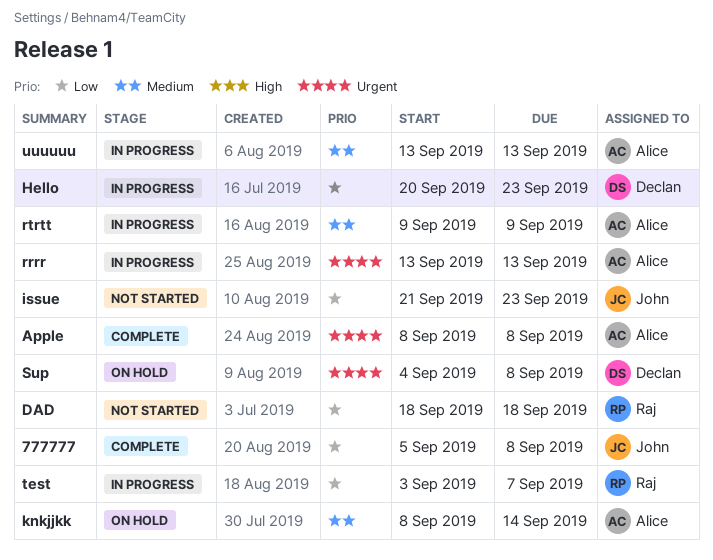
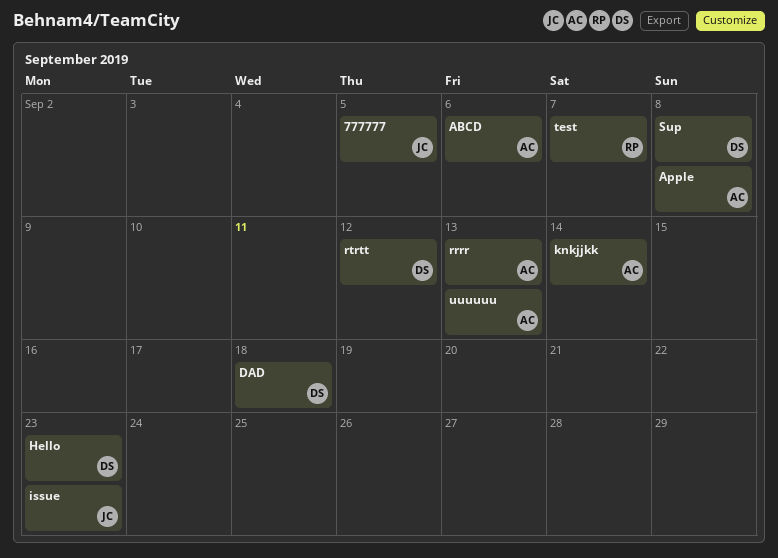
777777, due: Sep 8 -> Sep 5
ABCD: none -> present
DAD, owner: Raj -> Declan
rtrtt, owner: Alice -> Declan
rtrtt, due: Sep 9 -> Sep 12

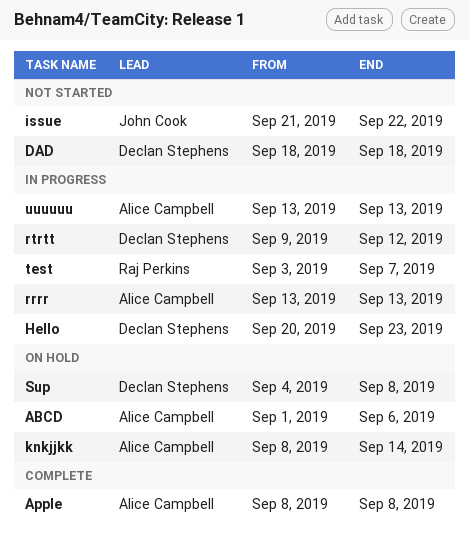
777777: present -> none
issue, due: Sep 23 -> Sep 22

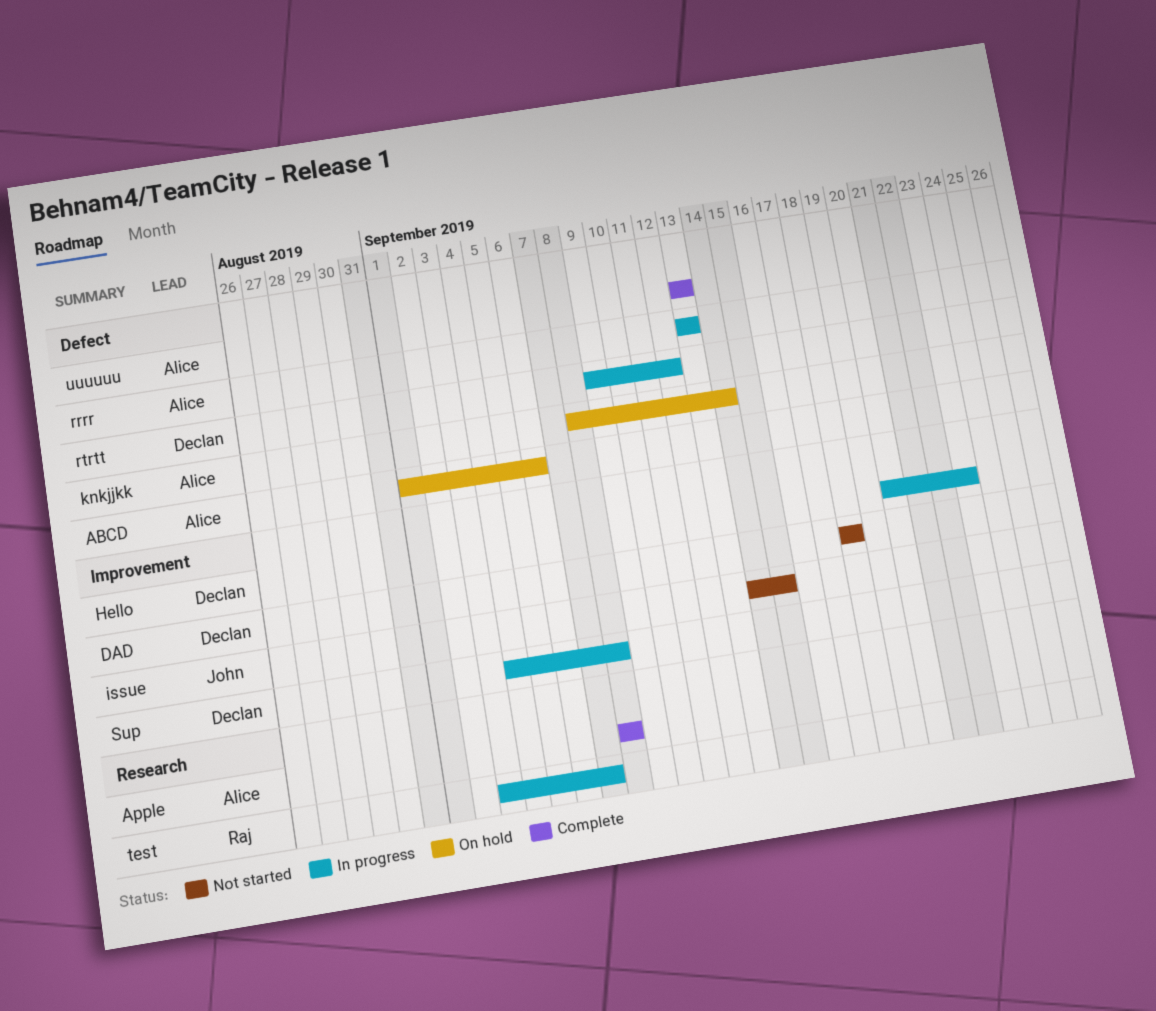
issue, start: Sep 21 -> Sep 14
issue, due: Sep 22 -> Sep 15
Sup, status: On hold -> In progress
uuuuuu, status: In progress -> Complete

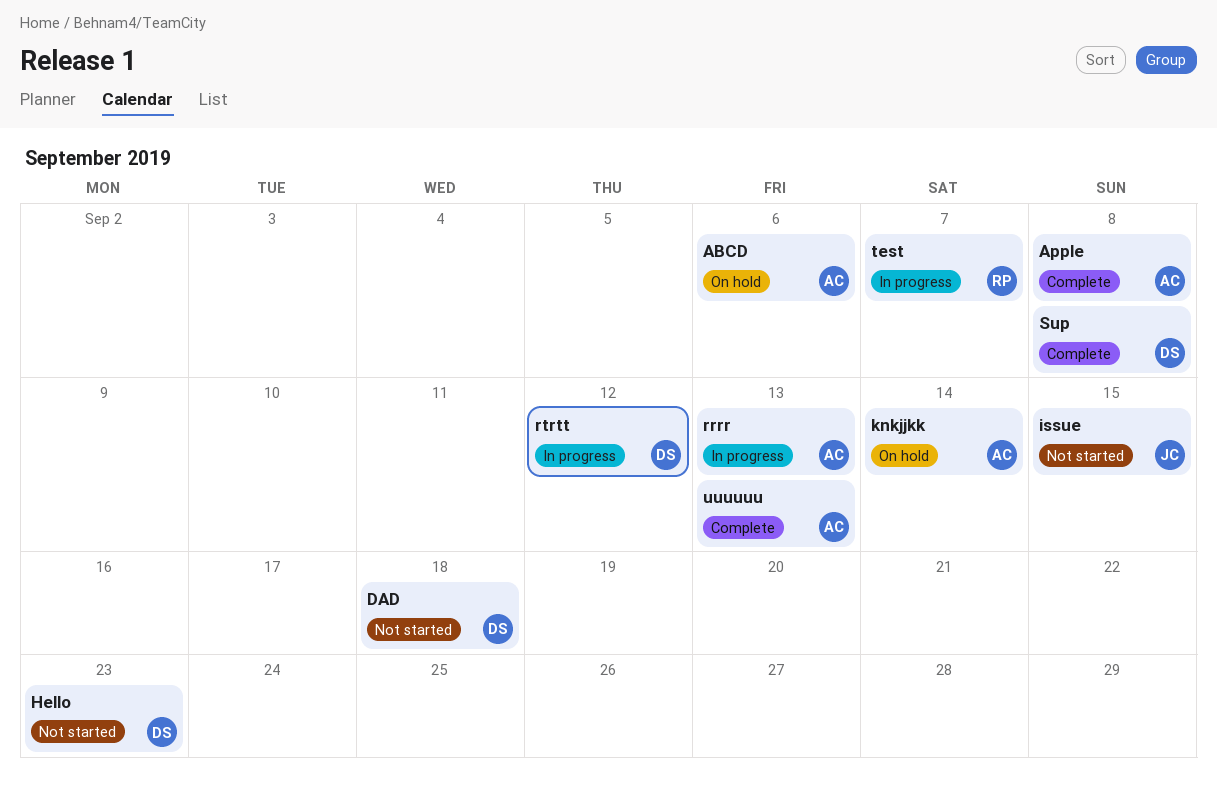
Hello, status: In progress -> Not started
Sup, status: In progress -> Complete

